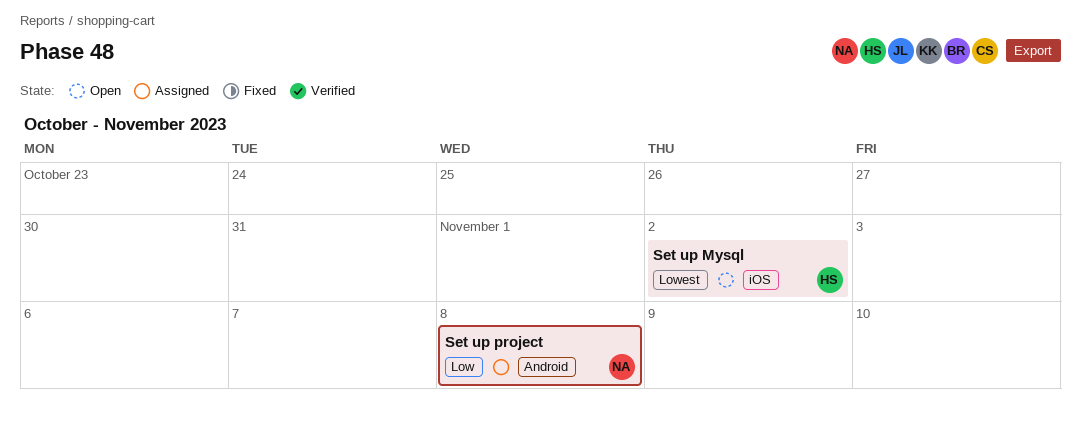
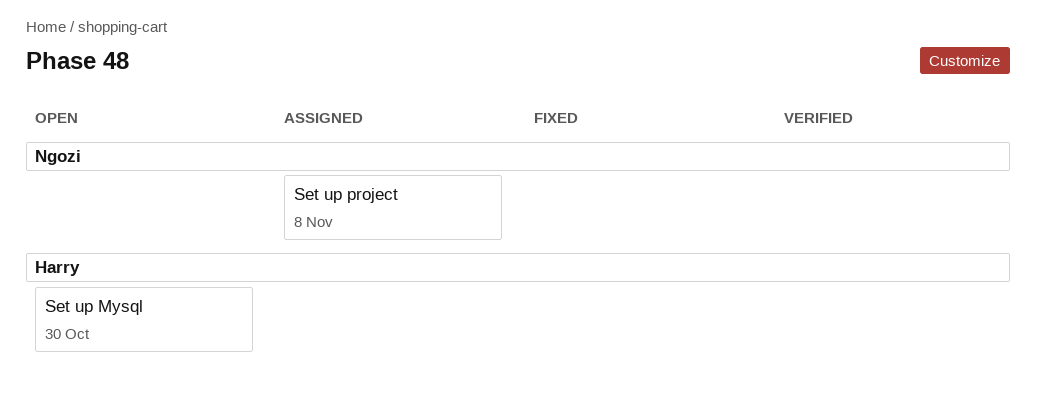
Set up Mysql, due: Nov 2 -> Oct 30

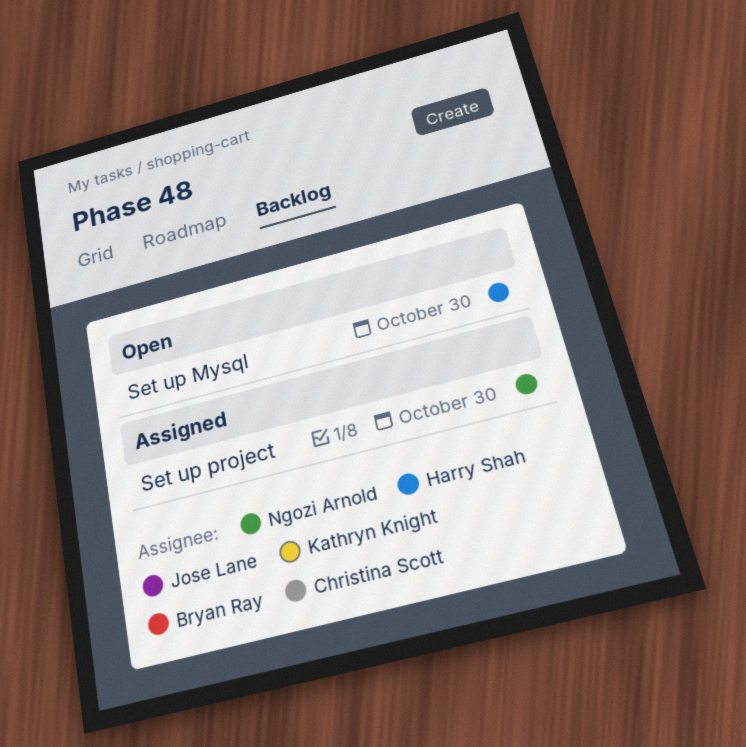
Set up project, due: Nov 8 -> Oct 30

